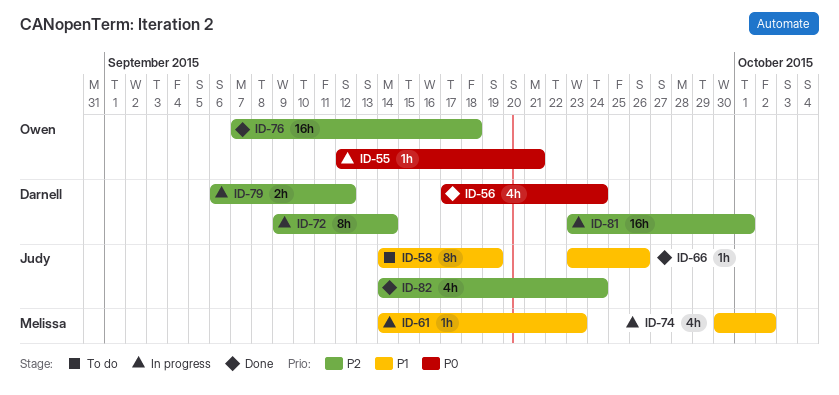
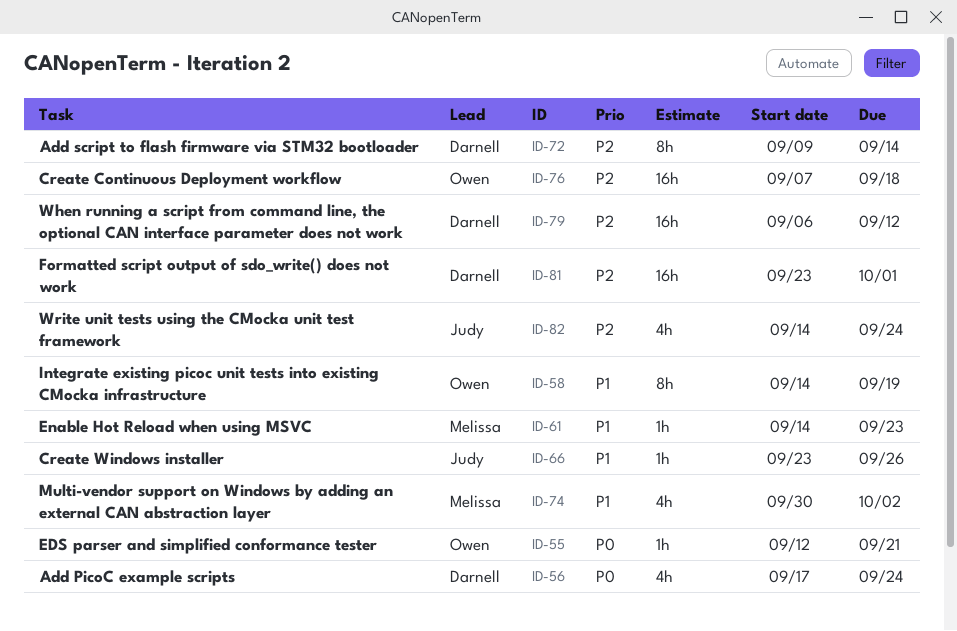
ID-58, owner: Judy -> Owen
ID-79, estimate: 2h -> 16h

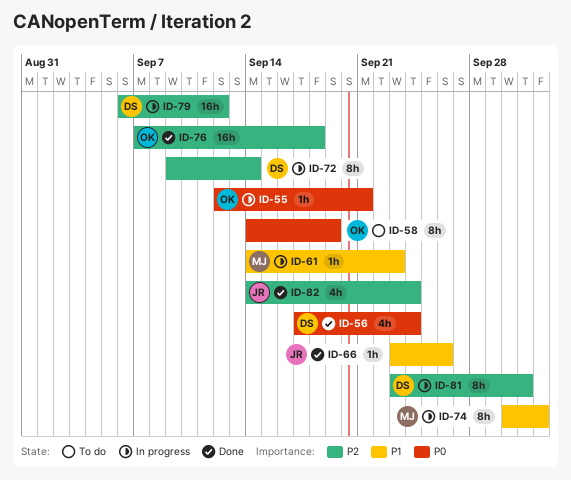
ID-58, priority: P1 -> P0
ID-74, estimate: 4h -> 8h
ID-81, estimate: 16h -> 8h

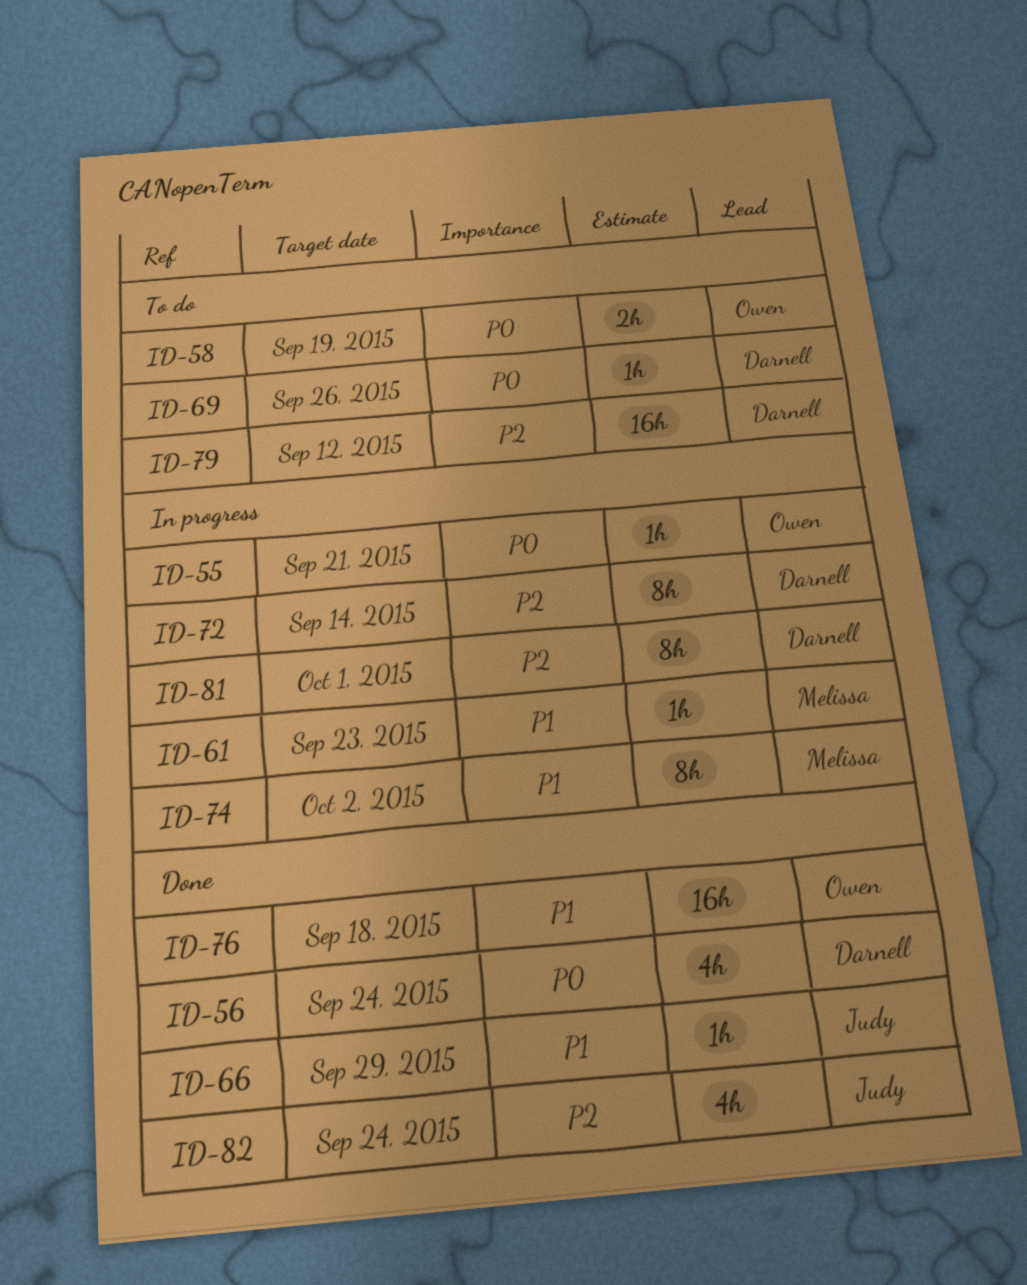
ID-58, estimate: 8h -> 2h
ID-66, due: Sep 26 -> Sep 29
ID-69: none -> present
ID-76, priority: P2 -> P1
ID-79, status: In progress -> To do

